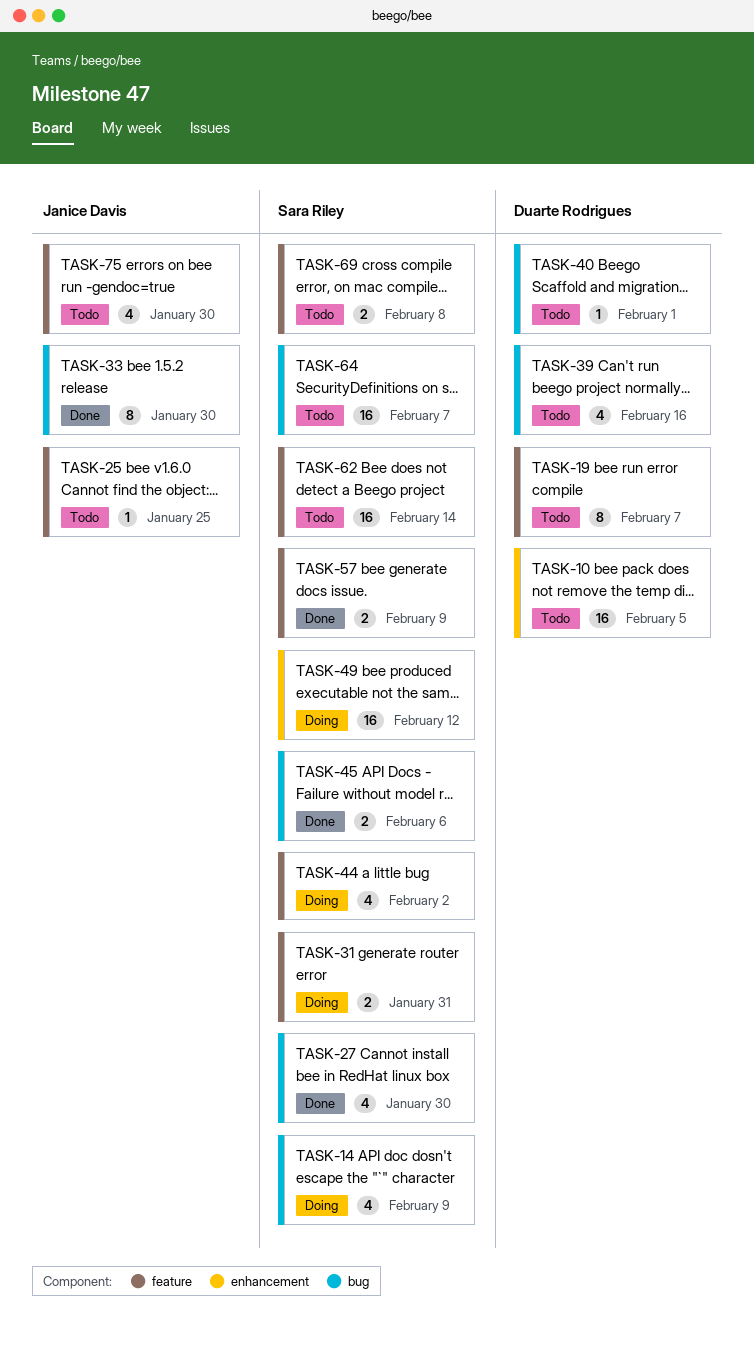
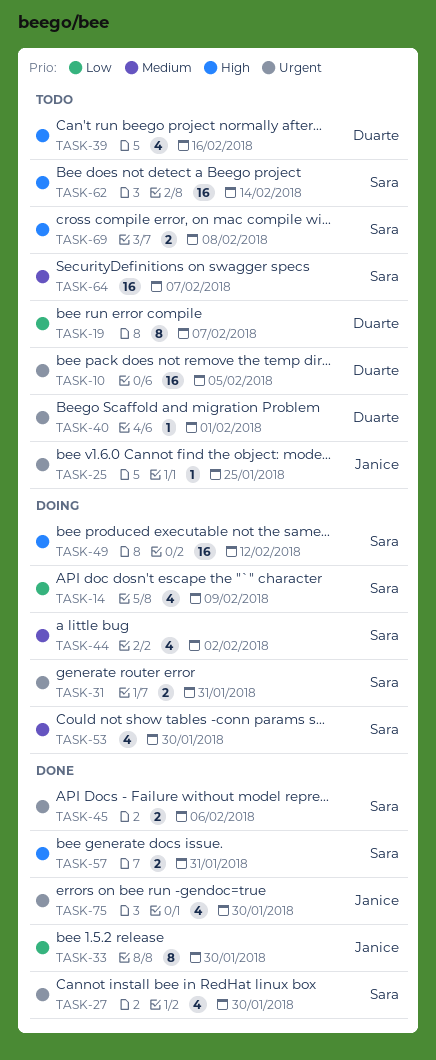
TASK-53: none -> present
TASK-57, due: Feb 9 -> Jan 31
TASK-75, status: Todo -> Done

